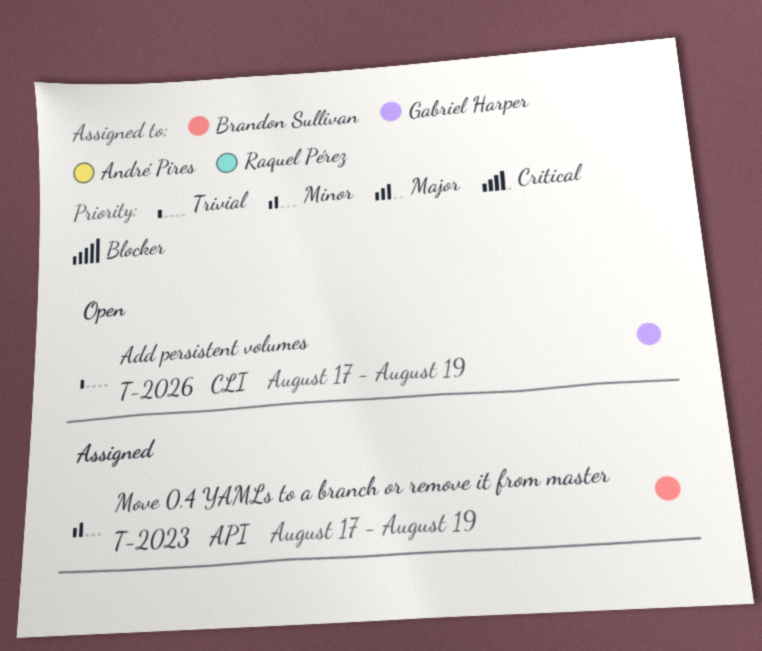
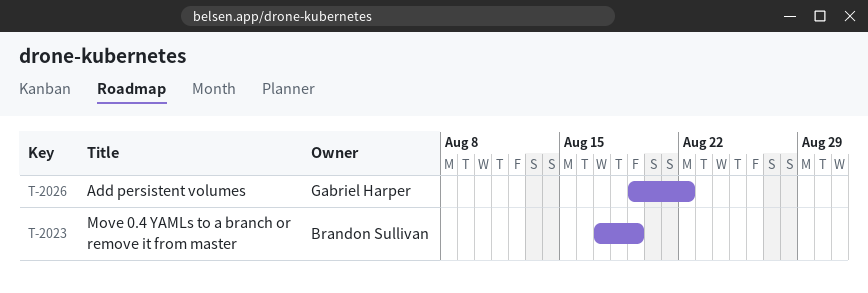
T-2026, start: Aug 17 -> Aug 19
T-2026, due: Aug 19 -> Aug 22

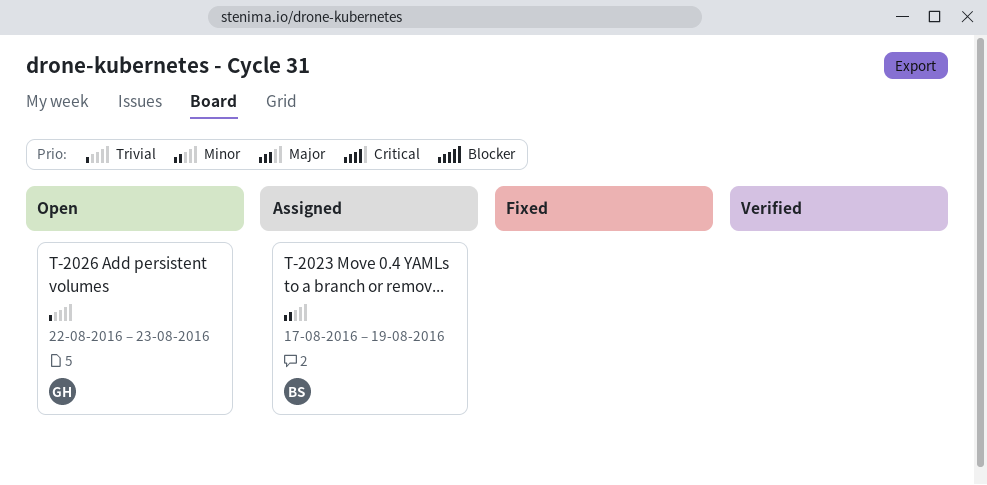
T-2026, start: Aug 19 -> Aug 22
T-2026, due: Aug 22 -> Aug 23

